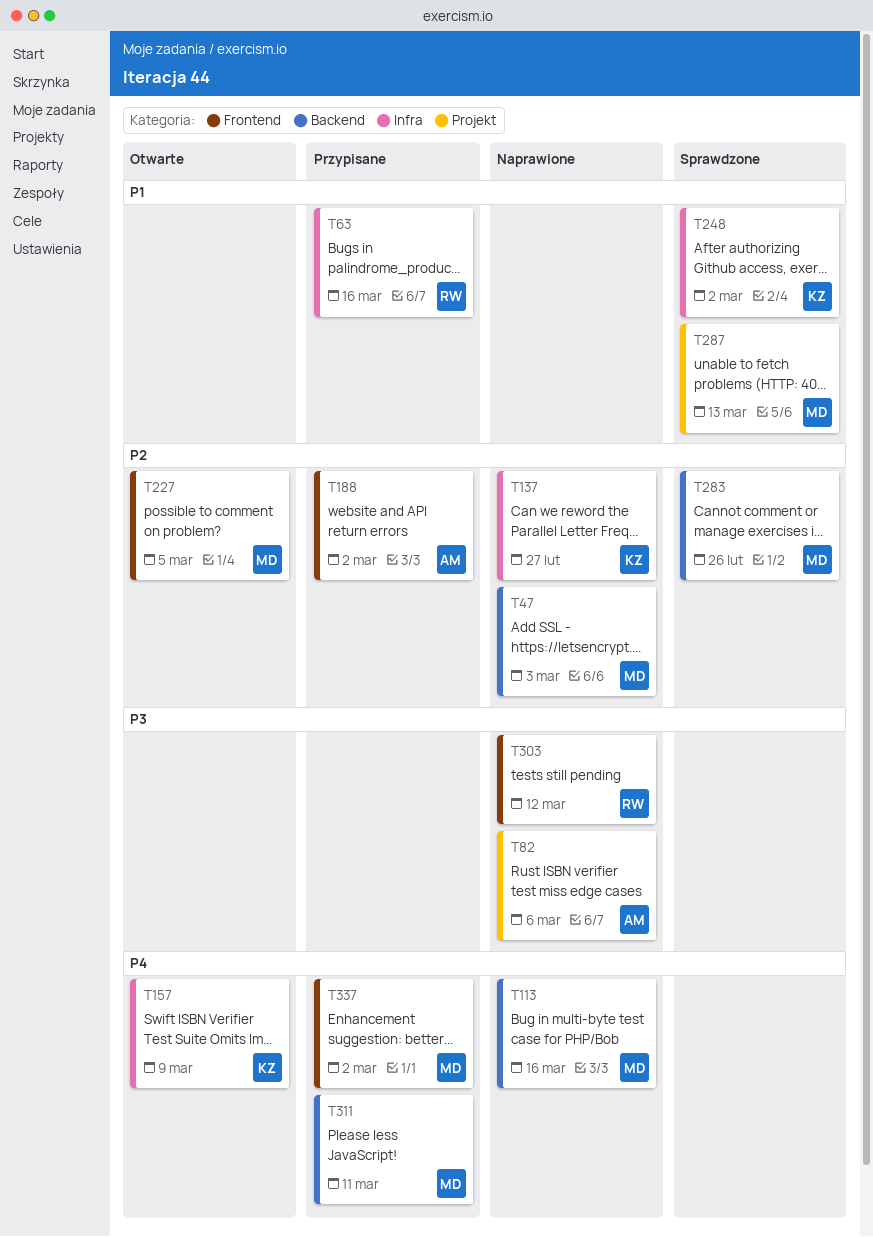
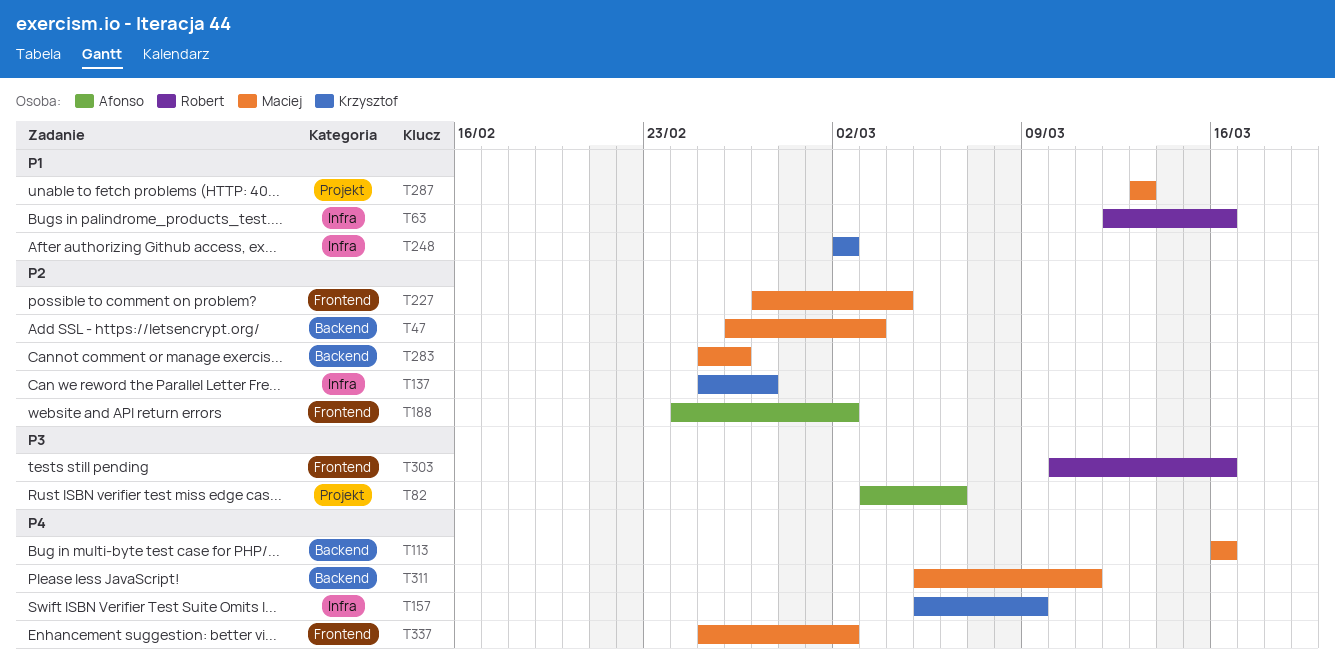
T227, due: Mar 5 -> Mar 4
T303, due: Mar 12 -> Mar 16

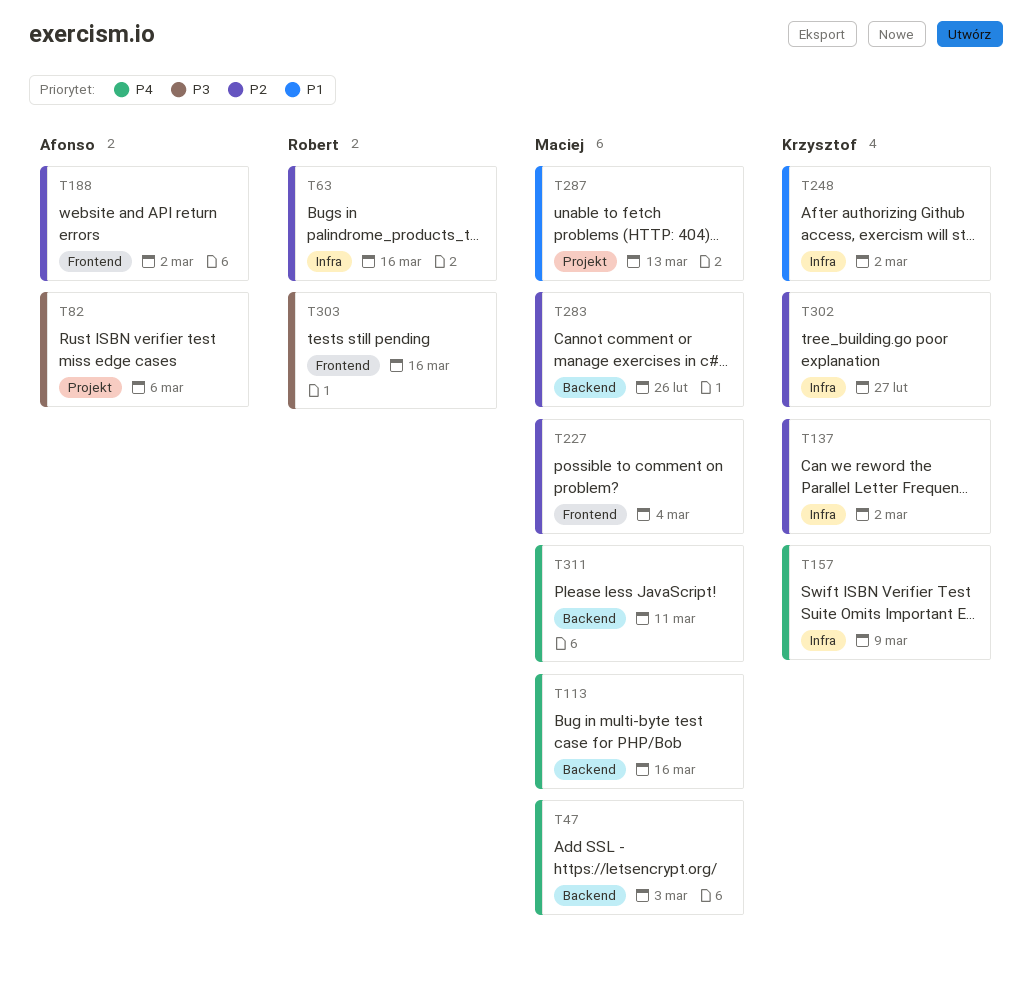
T47, priority: P2 -> P4
T63, priority: P1 -> P2
T137, due: Feb 27 -> Mar 2
T302: none -> present
T337: present -> none

